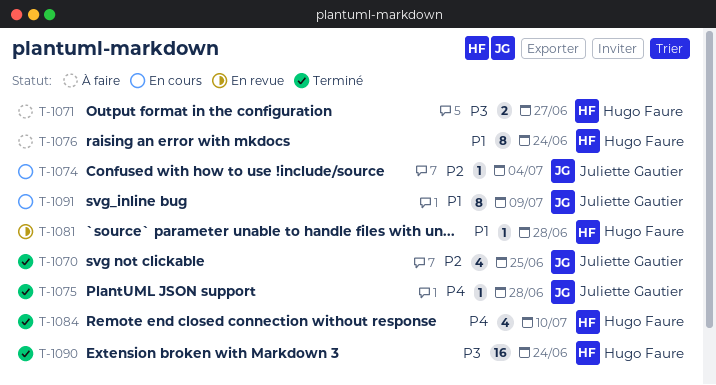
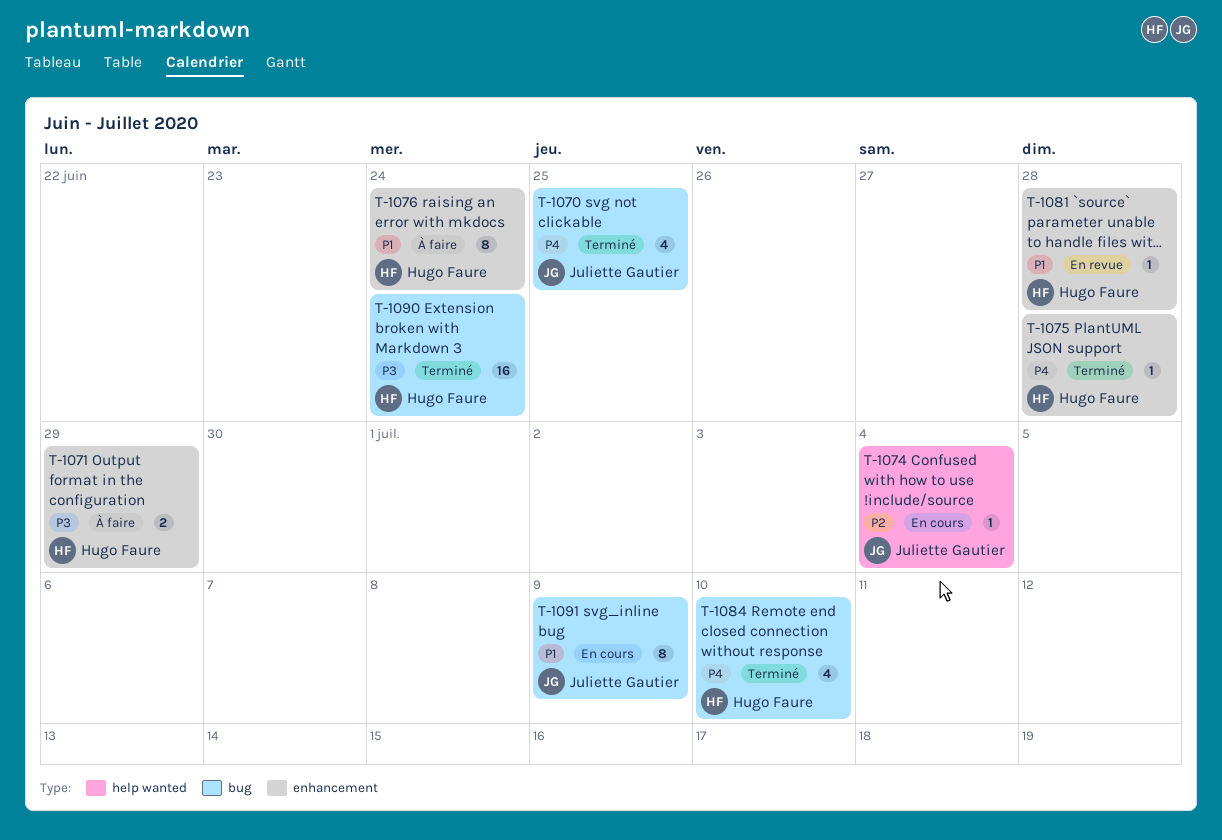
T-1070, priority: P2 -> P4
T-1071, due: Jun 27 -> Jun 29
T-1075, owner: Juliette Gautier -> Hugo Faure

